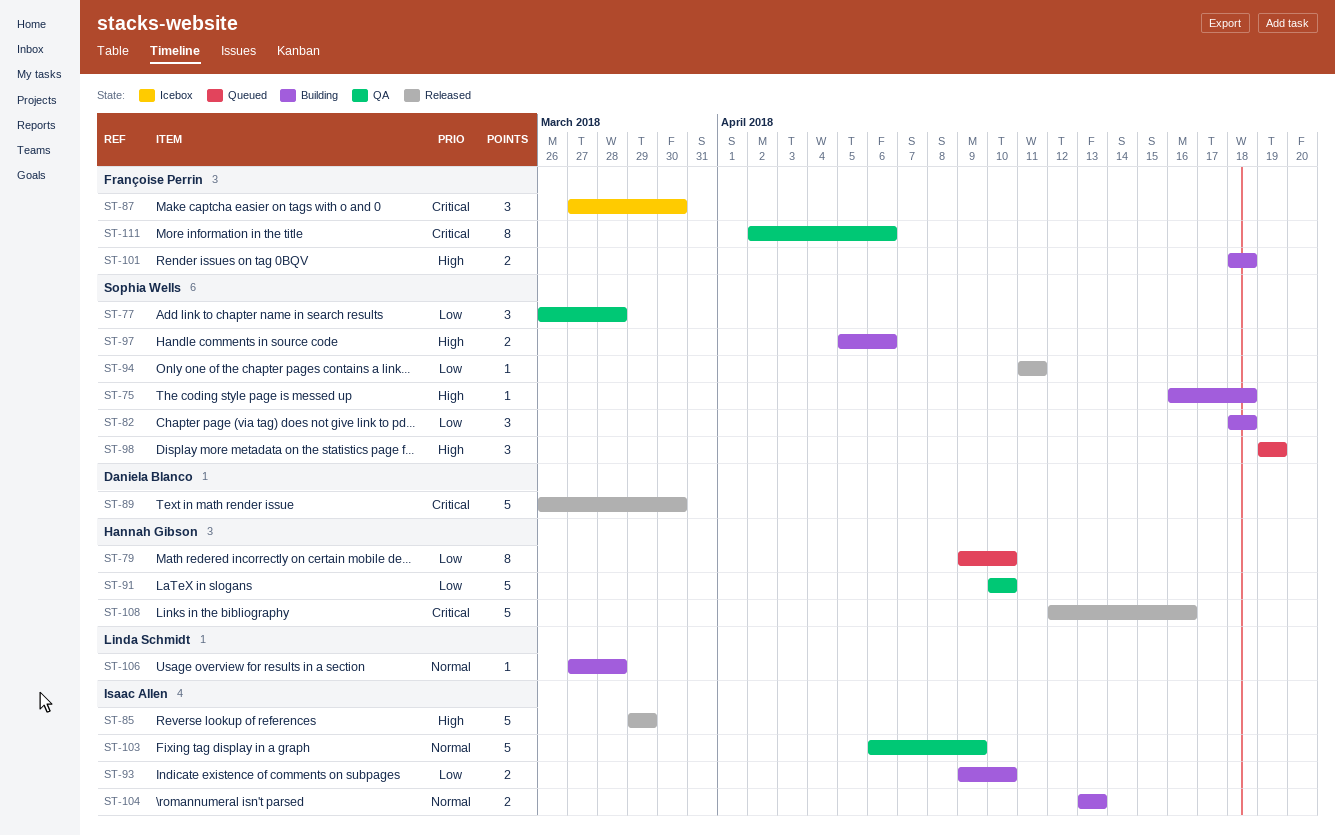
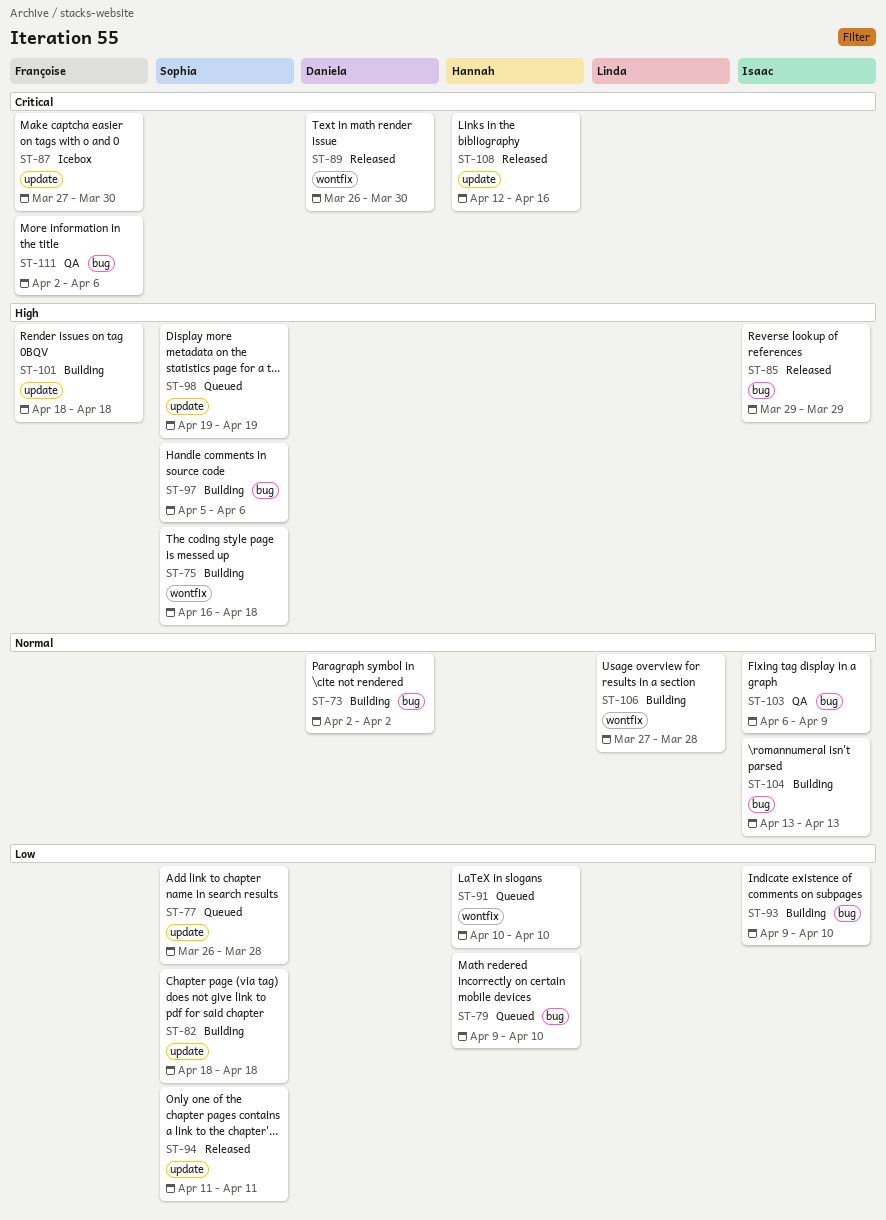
ST-73: none -> present
ST-77, status: QA -> Queued
ST-91, status: QA -> Queued

